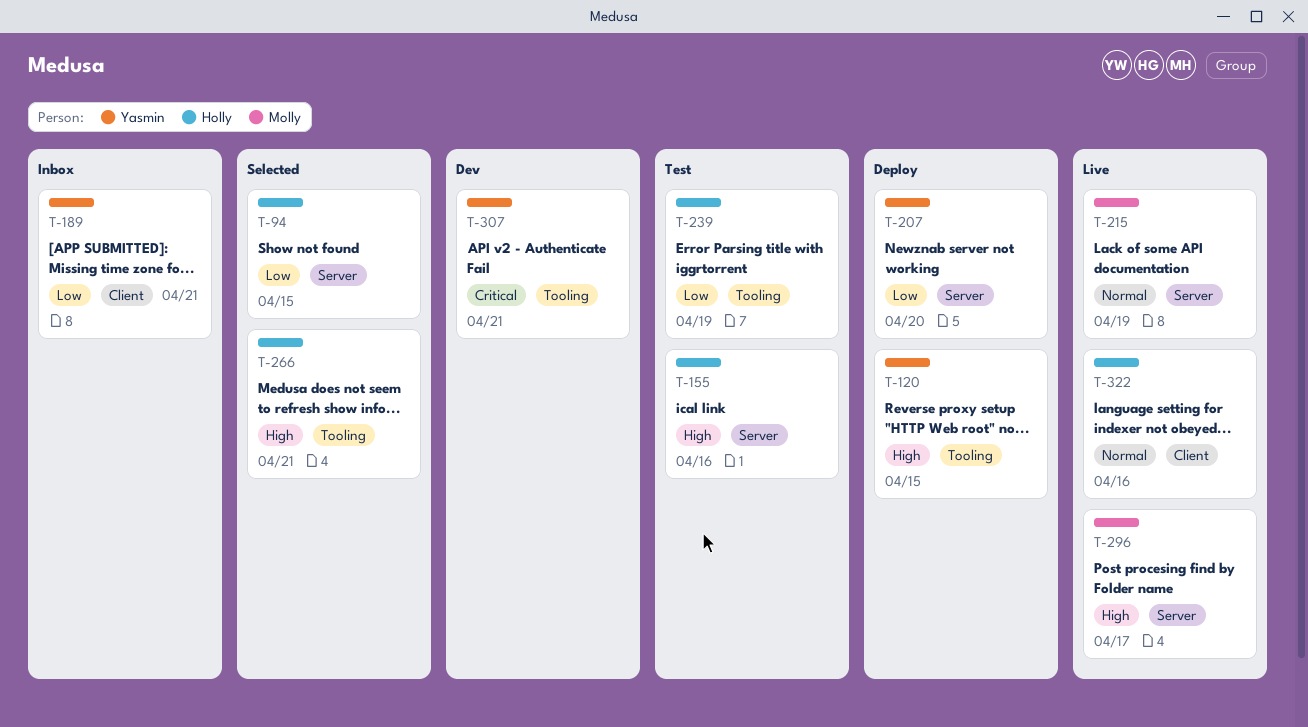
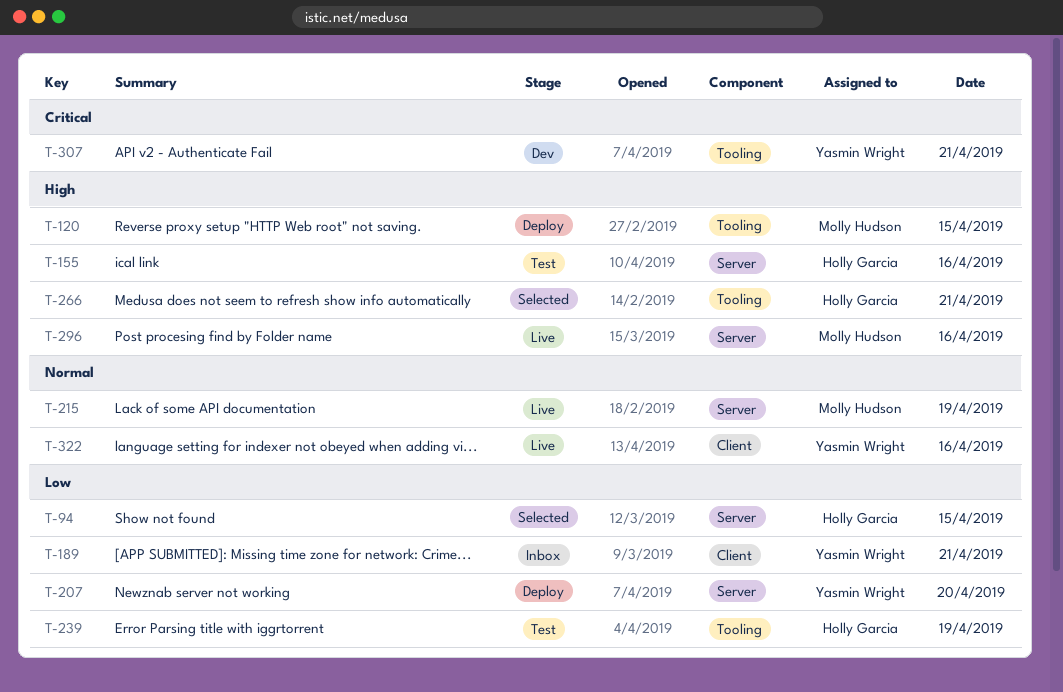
T-120, owner: Yasmin Wright -> Molly Hudson
T-296, day: Apr 17 -> Apr 16
T-322, owner: Holly Garcia -> Yasmin Wright

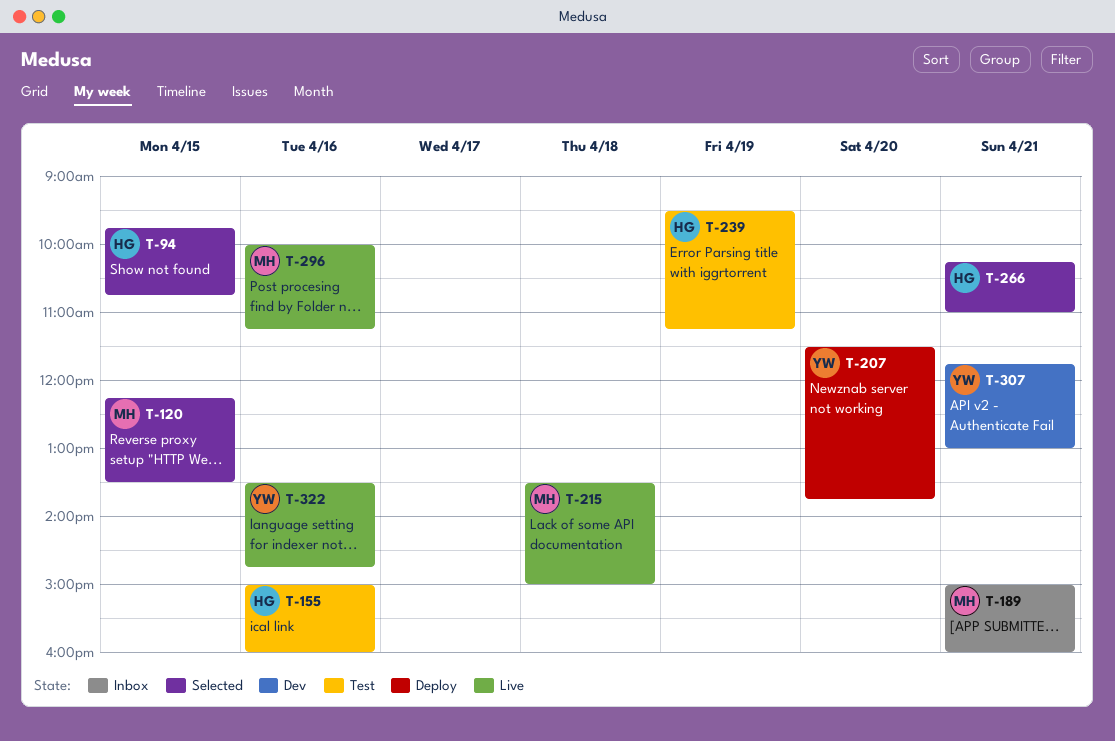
T-120, status: Deploy -> Selected
T-189, owner: Yasmin Wright -> Molly Hudson
T-215, day: Apr 19 -> Apr 18

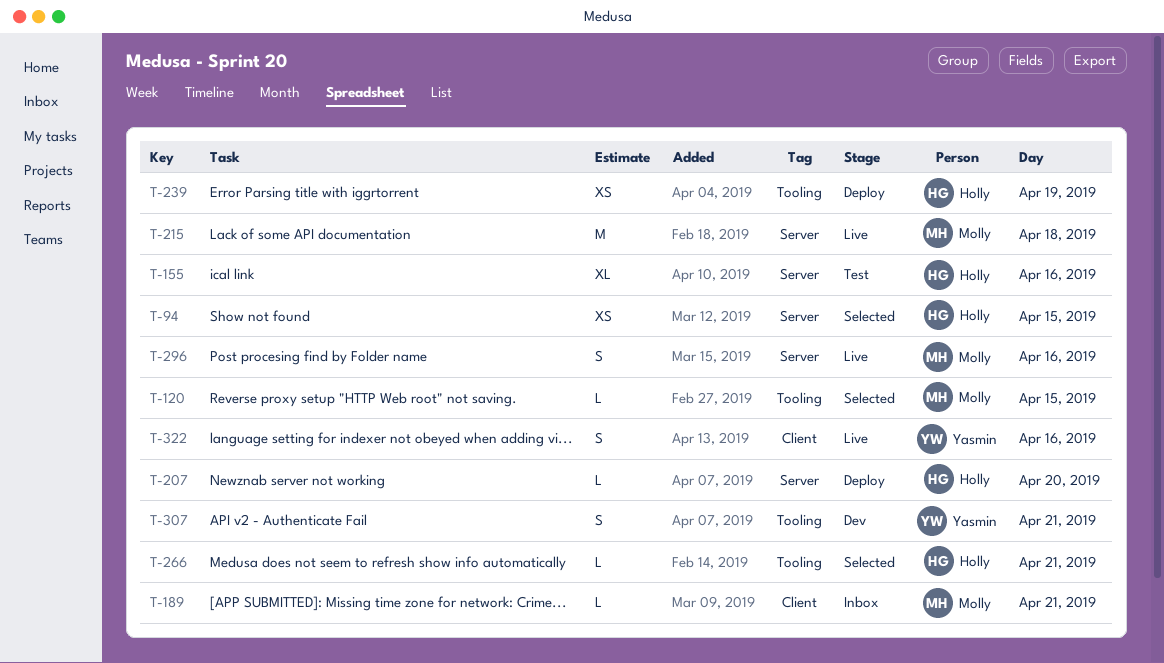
T-207, owner: Yasmin -> Holly
T-239, status: Test -> Deploy

